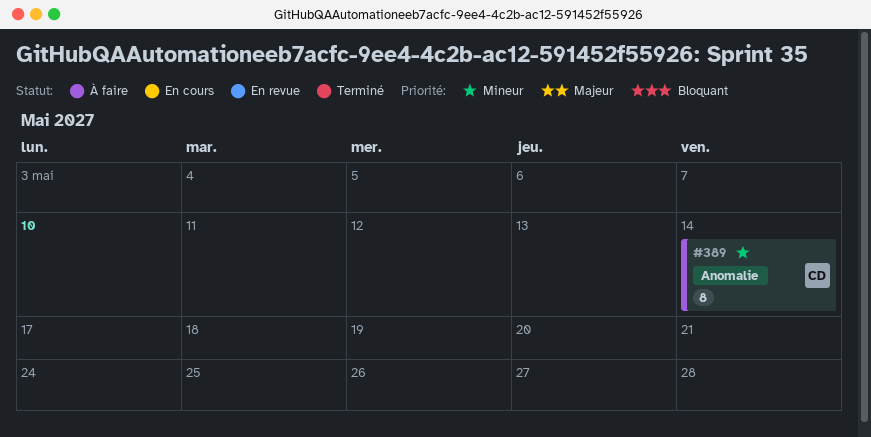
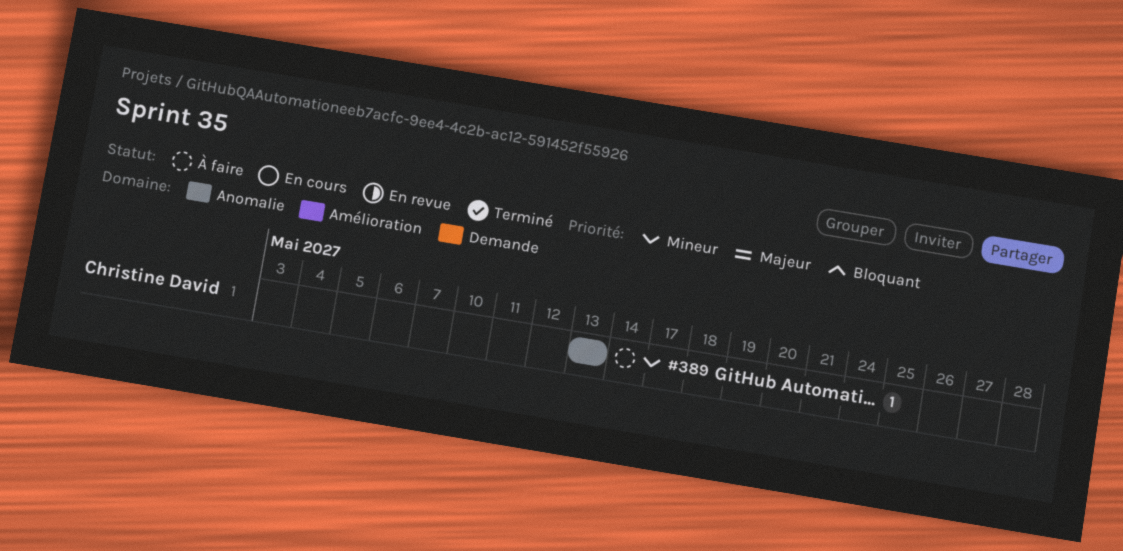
#389, estimate: 8 -> 1
#389, due: May 14 -> May 13

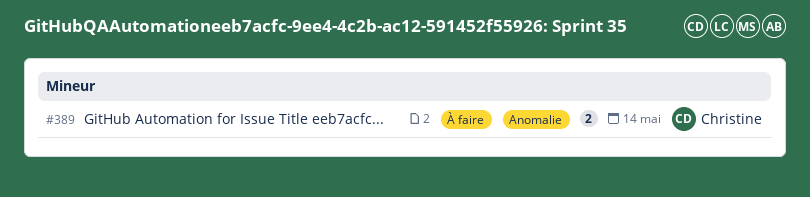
#389, estimate: 1 -> 2
#389, due: May 13 -> May 14

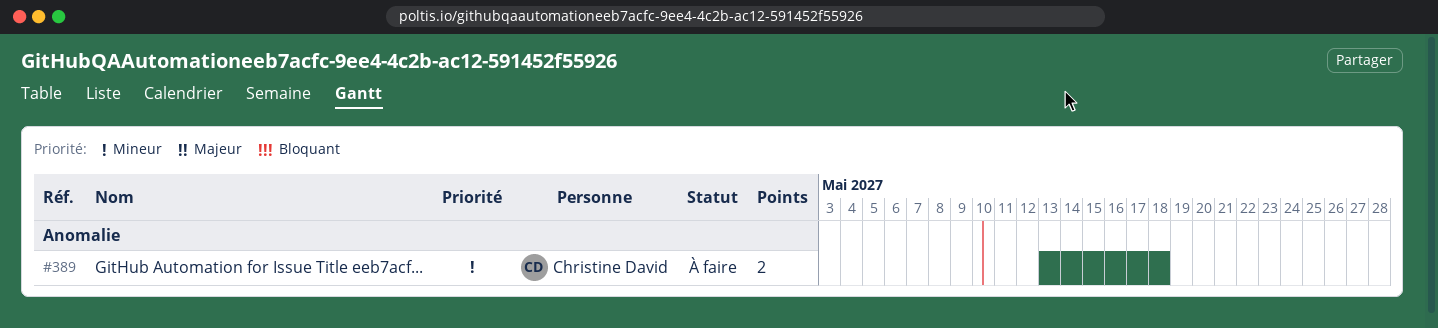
#389, due: May 14 -> May 18

